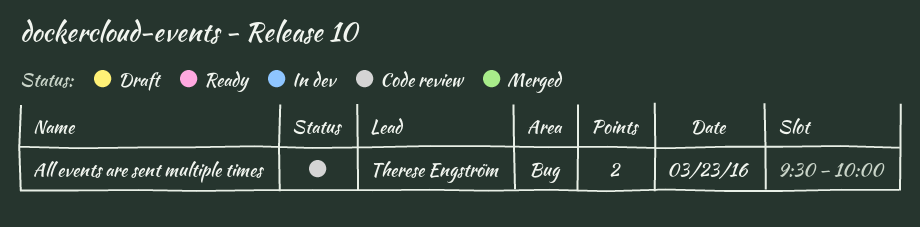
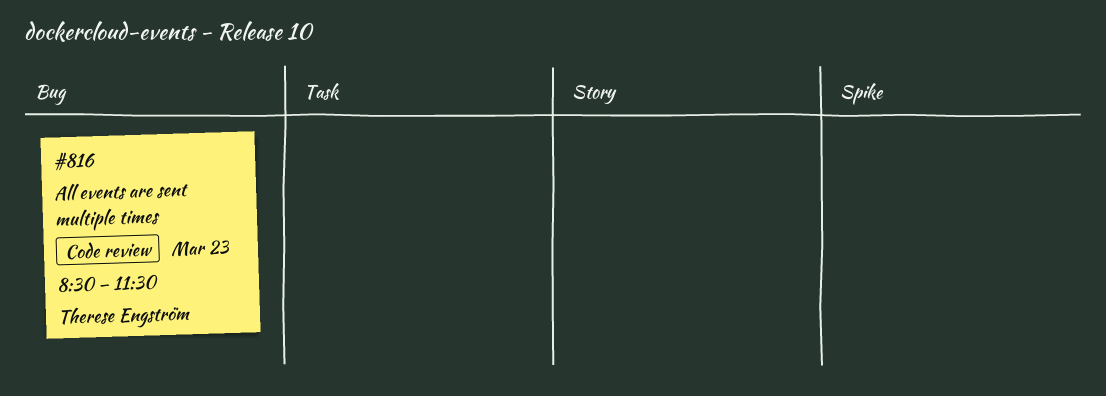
All events are sent multiple times, begins: 09:30 -> 08:30
All events are sent multiple times, ends: 10:00 -> 11:30

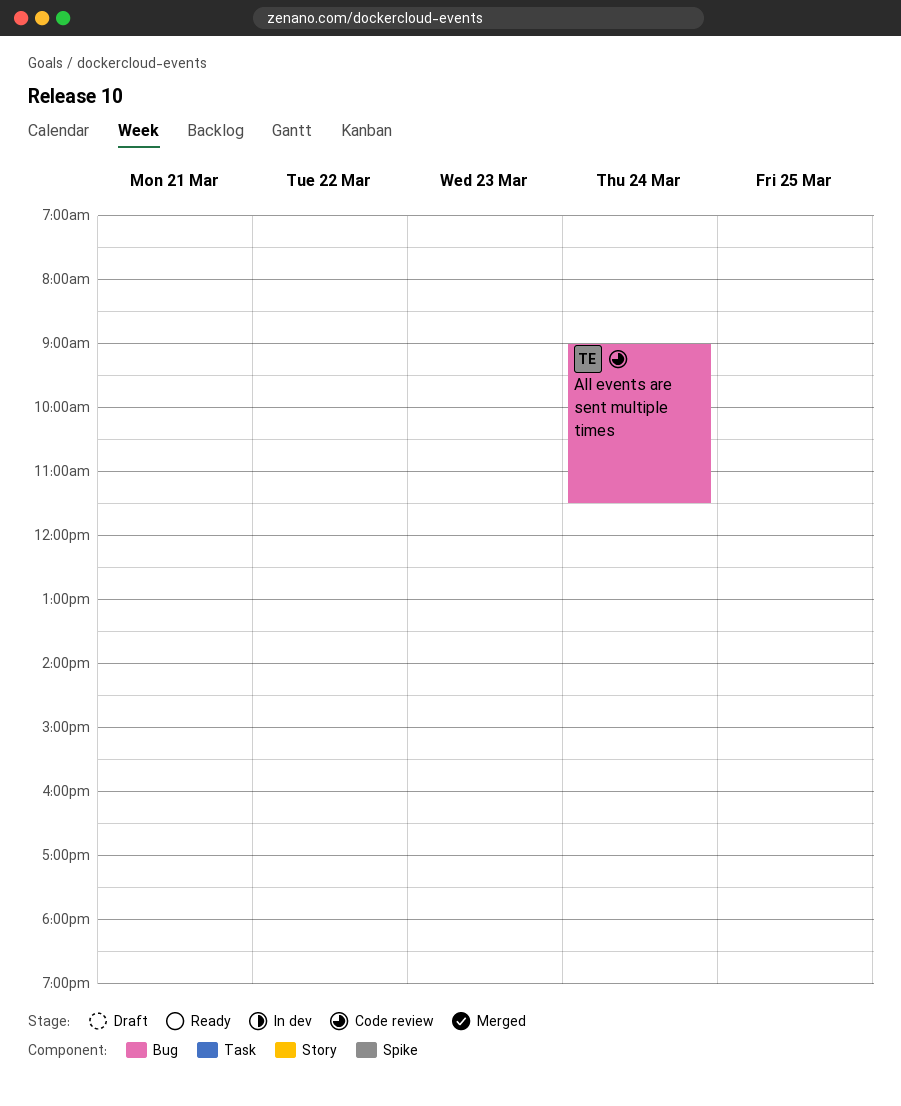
All events are sent multiple times, day: Mar 23 -> Mar 24
All events are sent multiple times, begins: 08:30 -> 09:00

